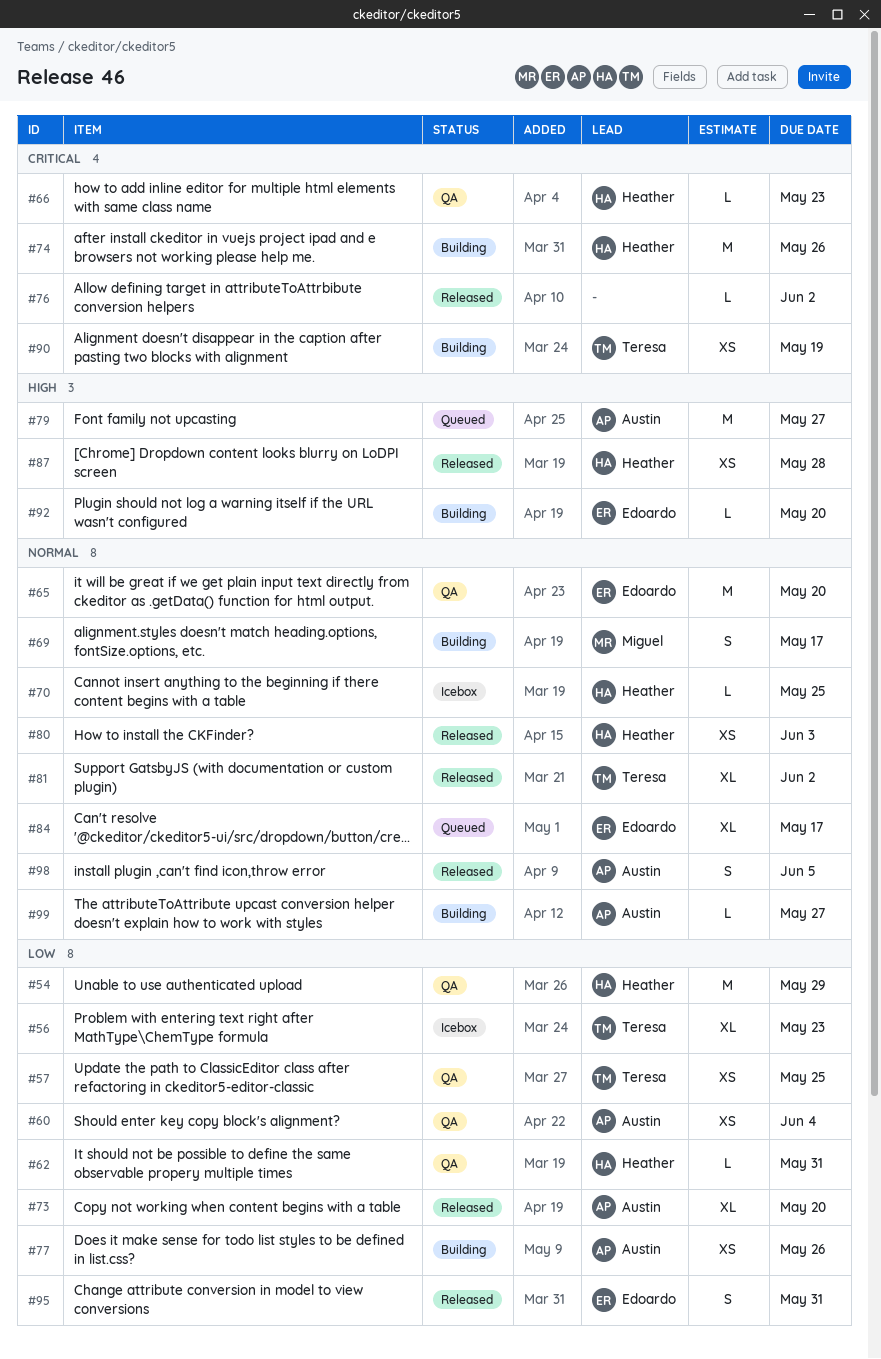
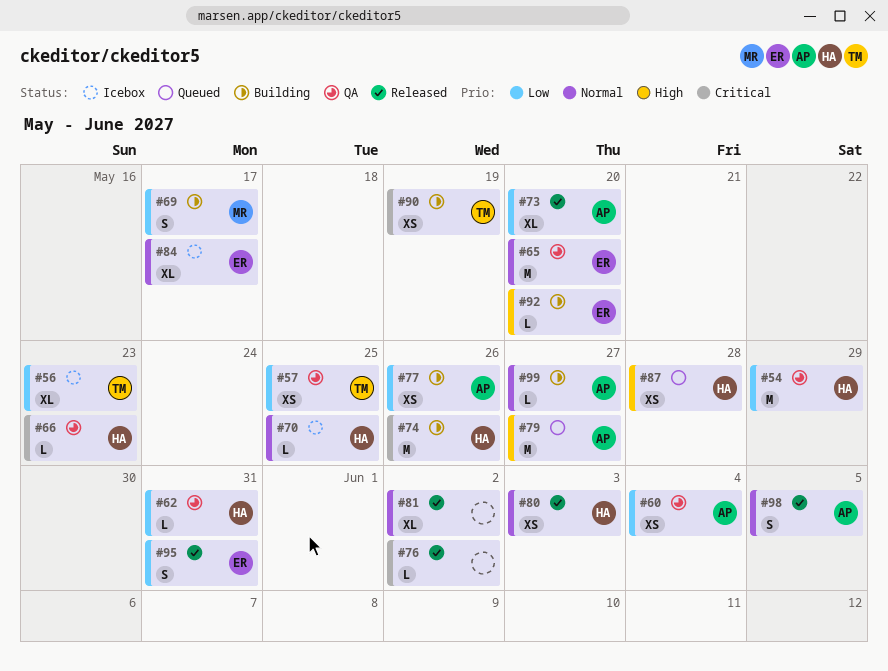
#69, priority: Normal -> Low
#81, owner: Teresa -> none
#84, status: Queued -> Icebox
#87, status: Released -> Queued

